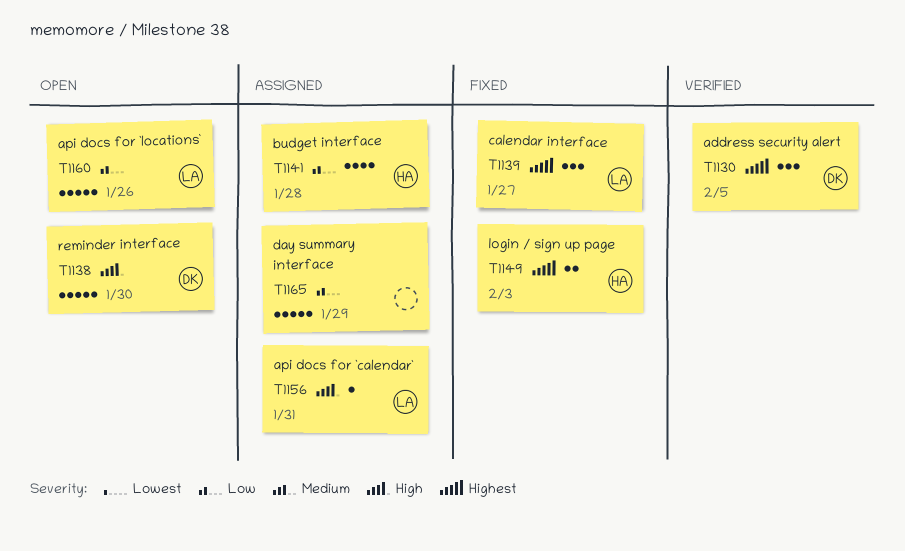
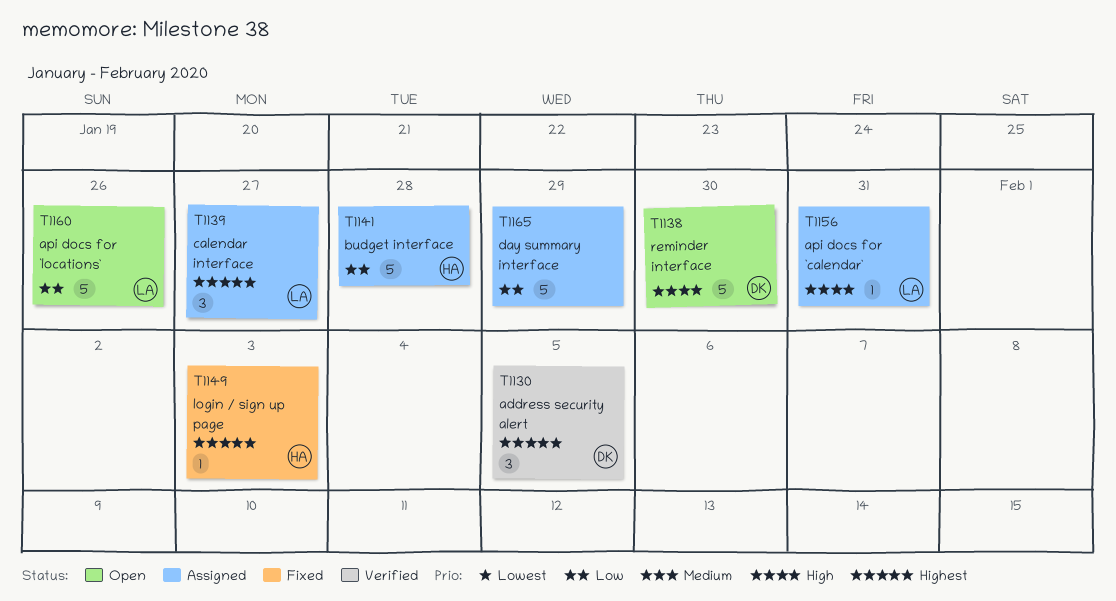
T1139, status: Fixed -> Assigned
T1141, estimate: 4 -> 5
T1149, estimate: 2 -> 1

